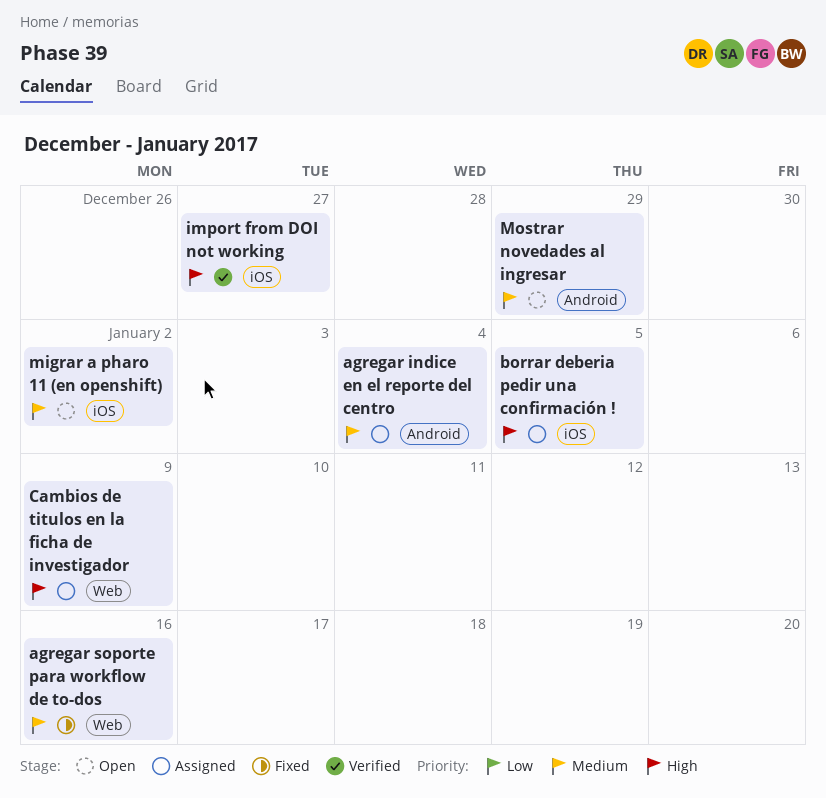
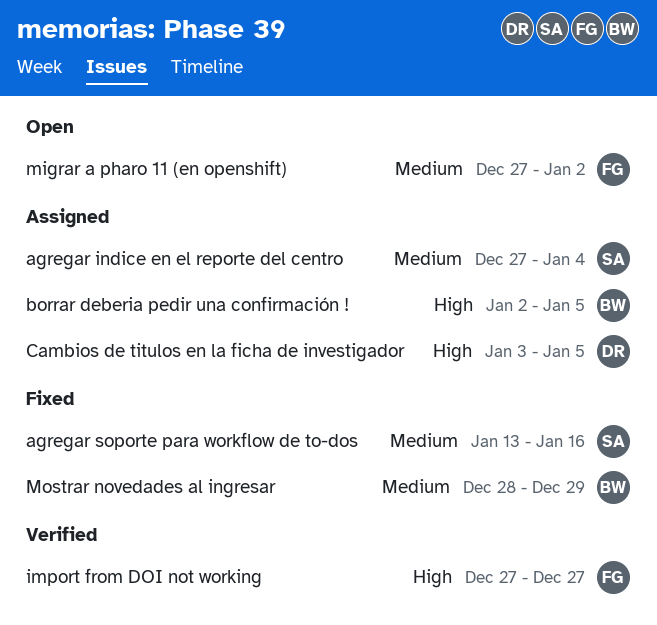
Cambios de titulos en la ficha de investigador, due: Jan 9 -> Jan 5
Mostrar novedades al ingresar, status: Open -> Fixed

